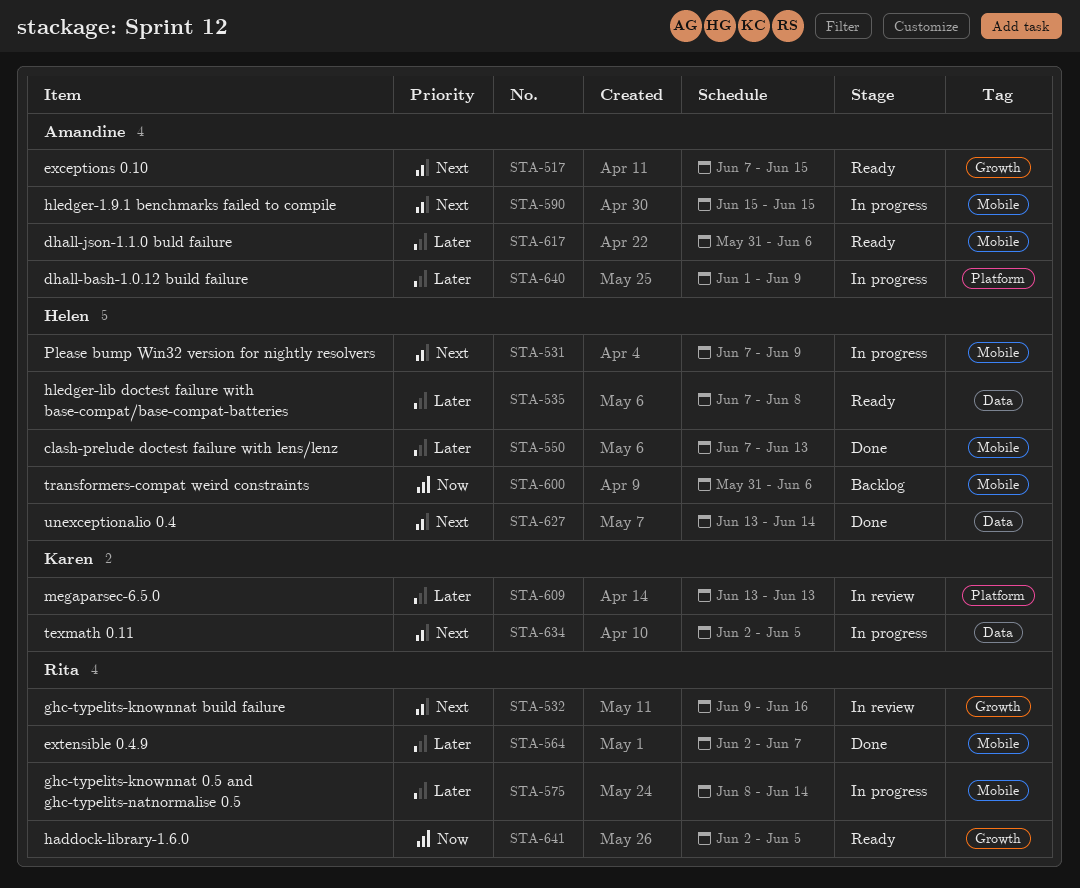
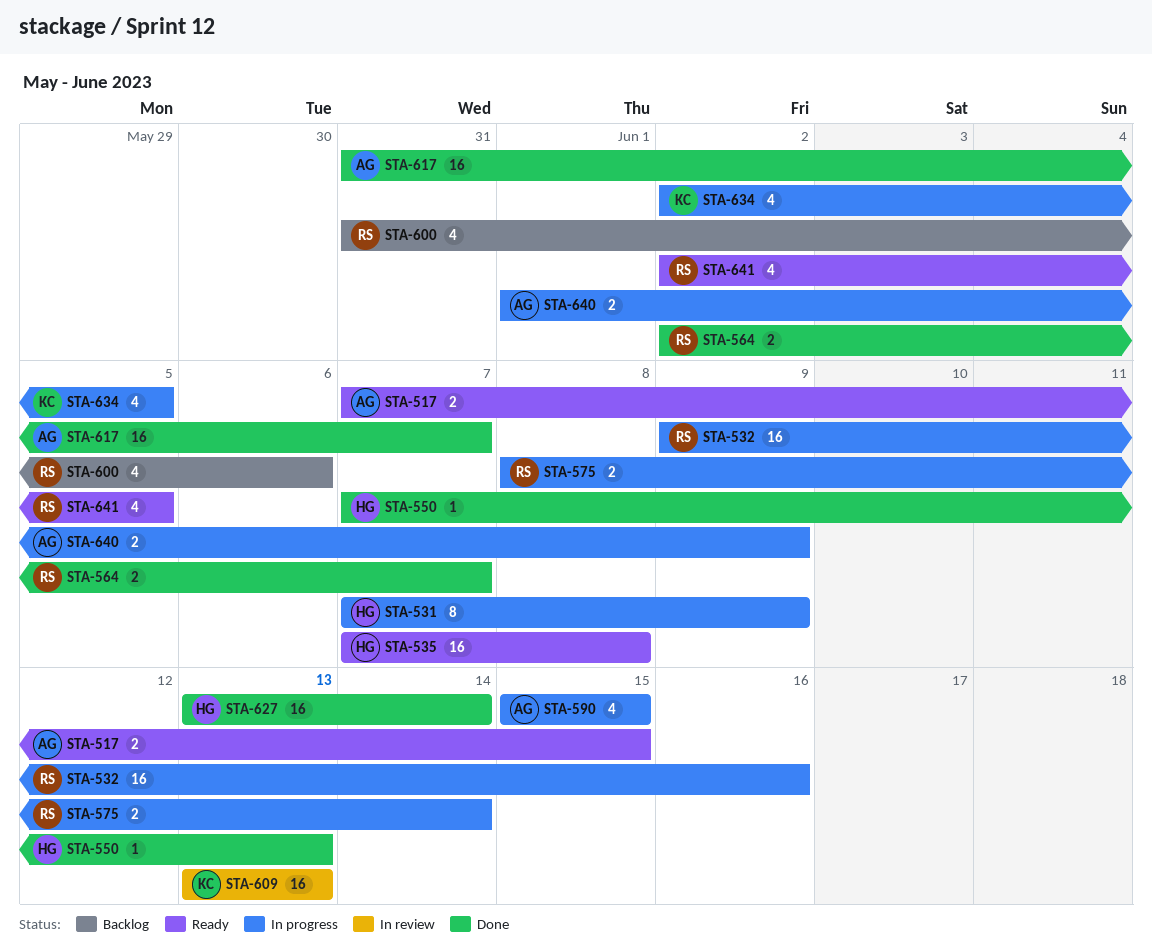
STA-532, status: In review -> In progress
STA-600, owner: Helen -> Rita
STA-617, status: Ready -> Done
STA-617, due: Jun 6 -> Jun 7

